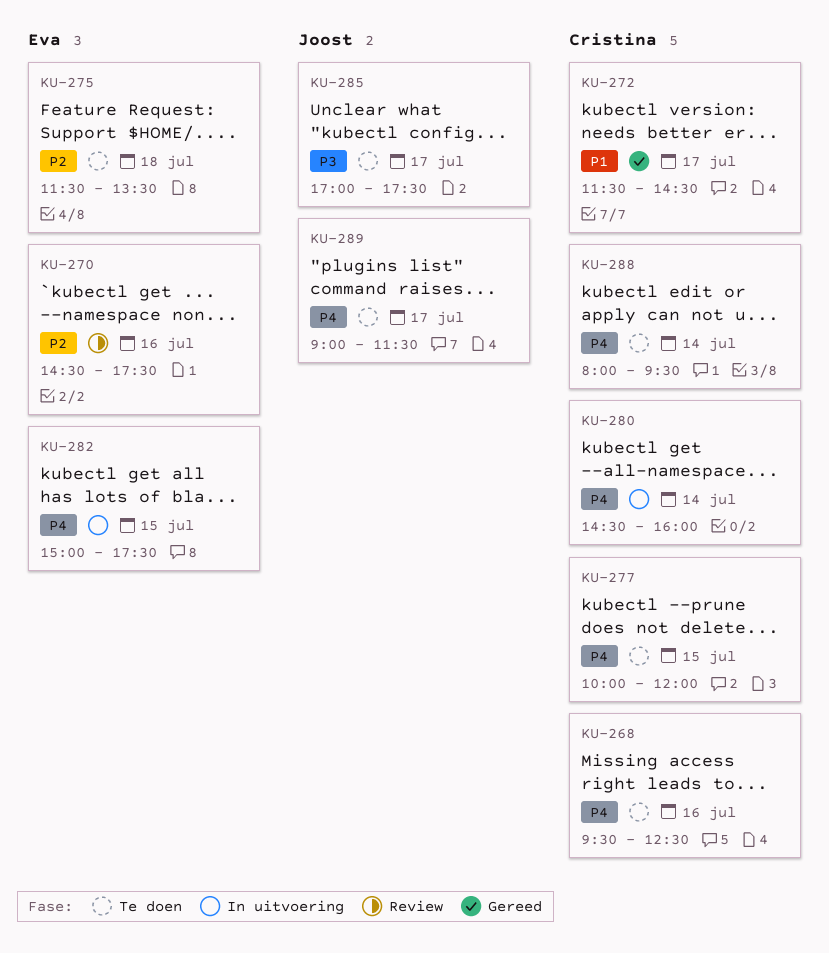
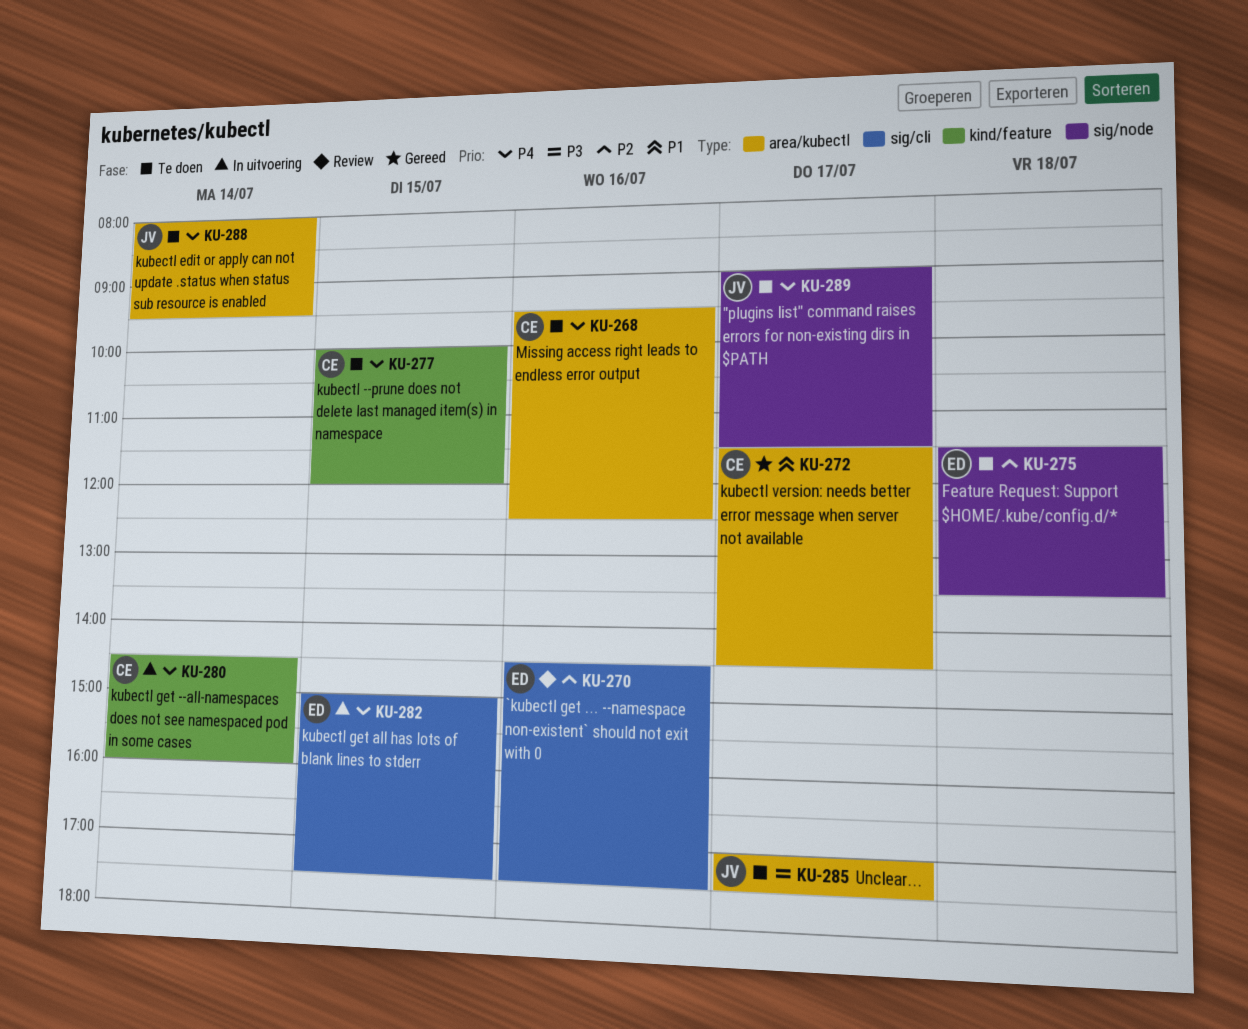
KU-288, owner: Cristina -> Joost

